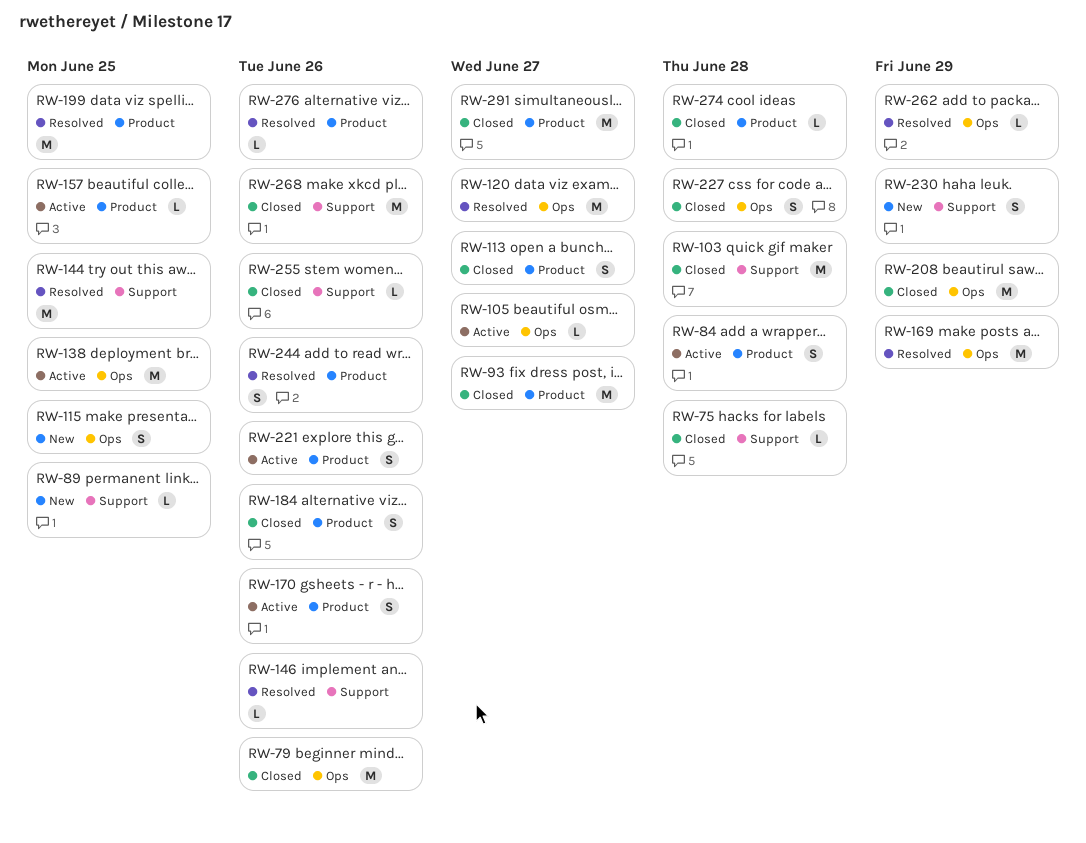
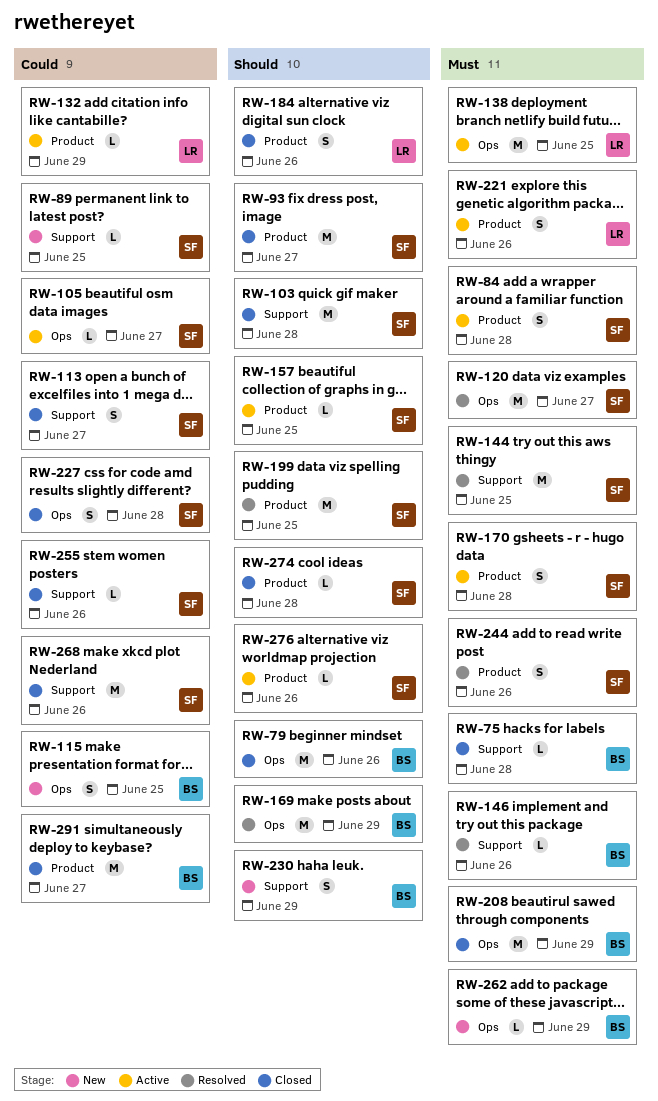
RW-113, label: Product -> Support
RW-132: none -> present
RW-170, due: Jun 26 -> Jun 28
RW-262, status: Resolved -> New
RW-276, status: Resolved -> Active

